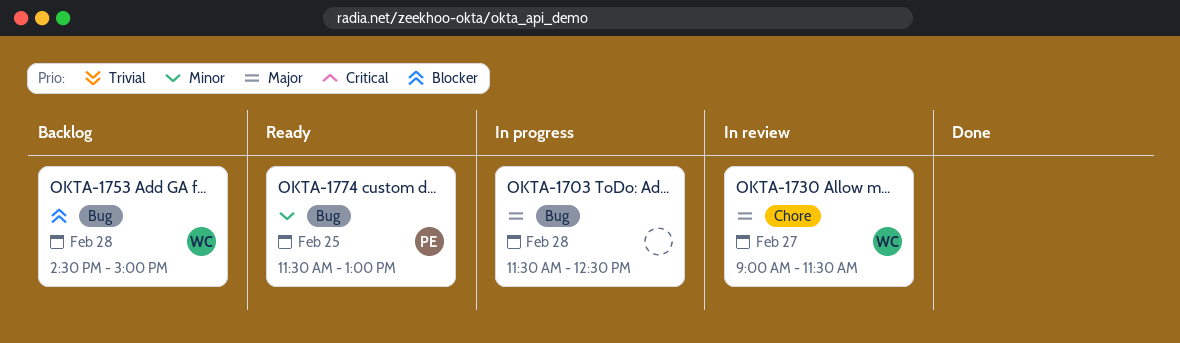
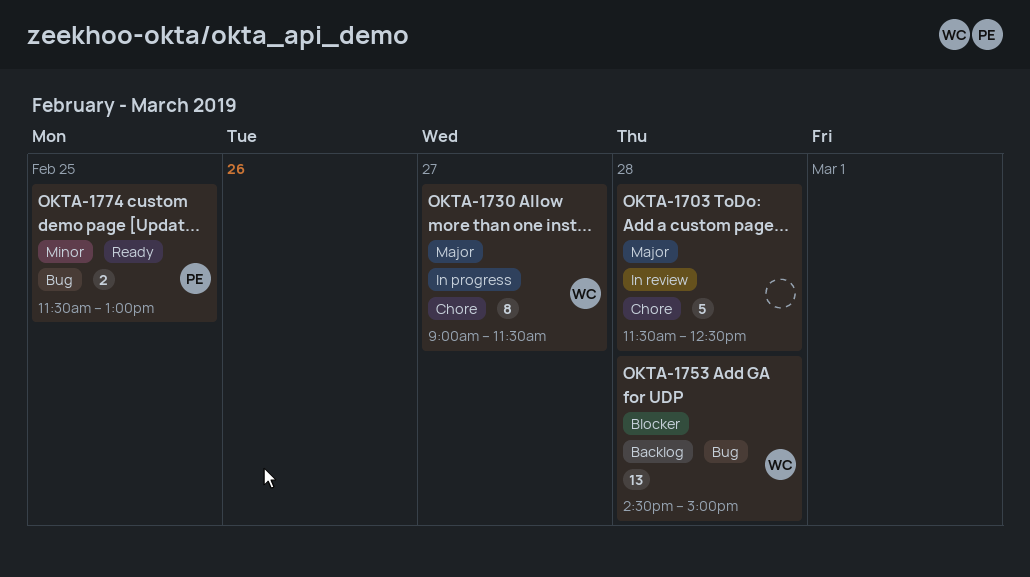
OKTA-1703, status: In progress -> In review
OKTA-1703, label: Bug -> Chore
OKTA-1730, status: In review -> In progress

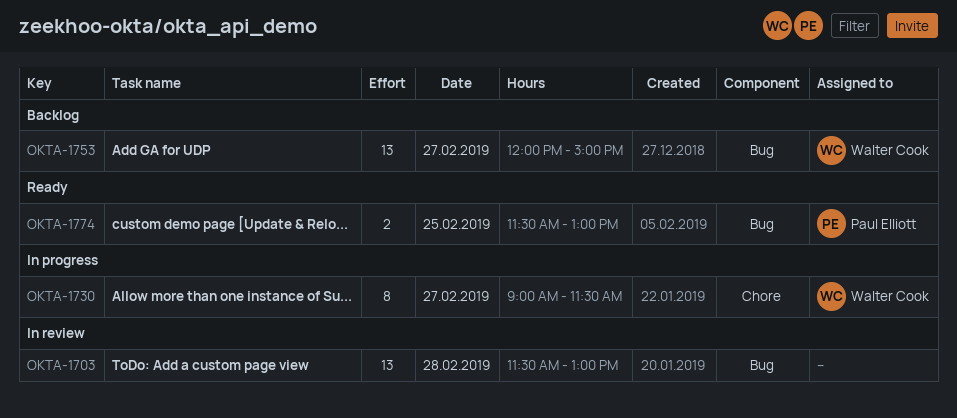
OKTA-1703, label: Chore -> Bug
OKTA-1703, estimate: 5 -> 13
OKTA-1703, ends: 12:30 -> 13:00
OKTA-1753, day: Feb 28 -> Feb 27
OKTA-1753, begins: 14:30 -> 12:00

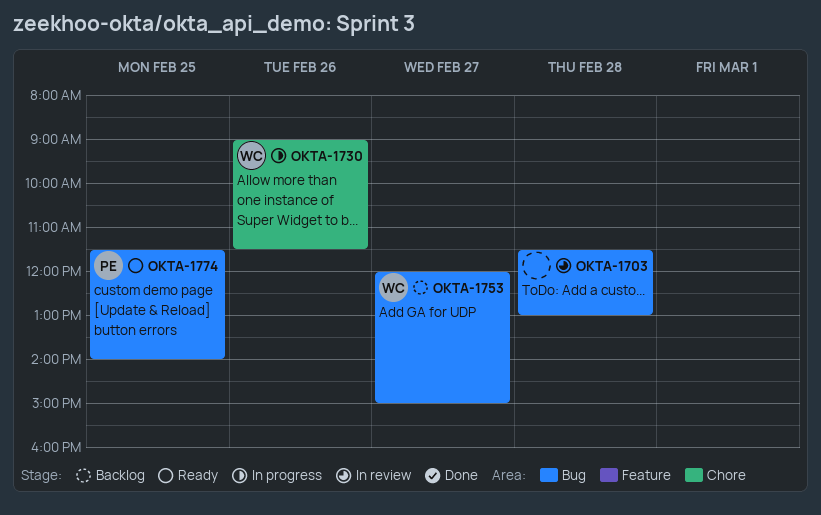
OKTA-1730, day: Feb 27 -> Feb 26
OKTA-1774, ends: 13:00 -> 14:00

